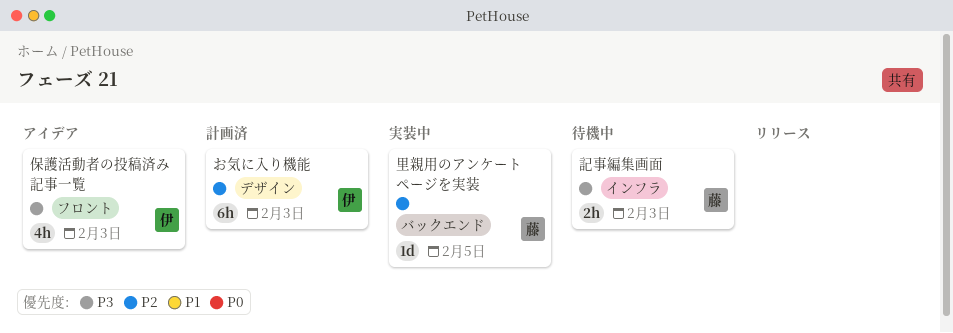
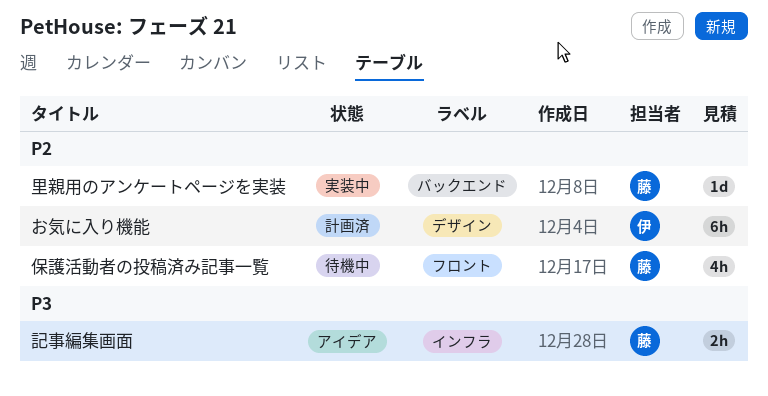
保護活動者の投稿済み記事一覧, status: アイデア -> 待機中
保護活動者の投稿済み記事一覧, owner: 伊 -> 藤
保護活動者の投稿済み記事一覧, priority: P3 -> P2
記事編集画面, status: 待機中 -> アイデア

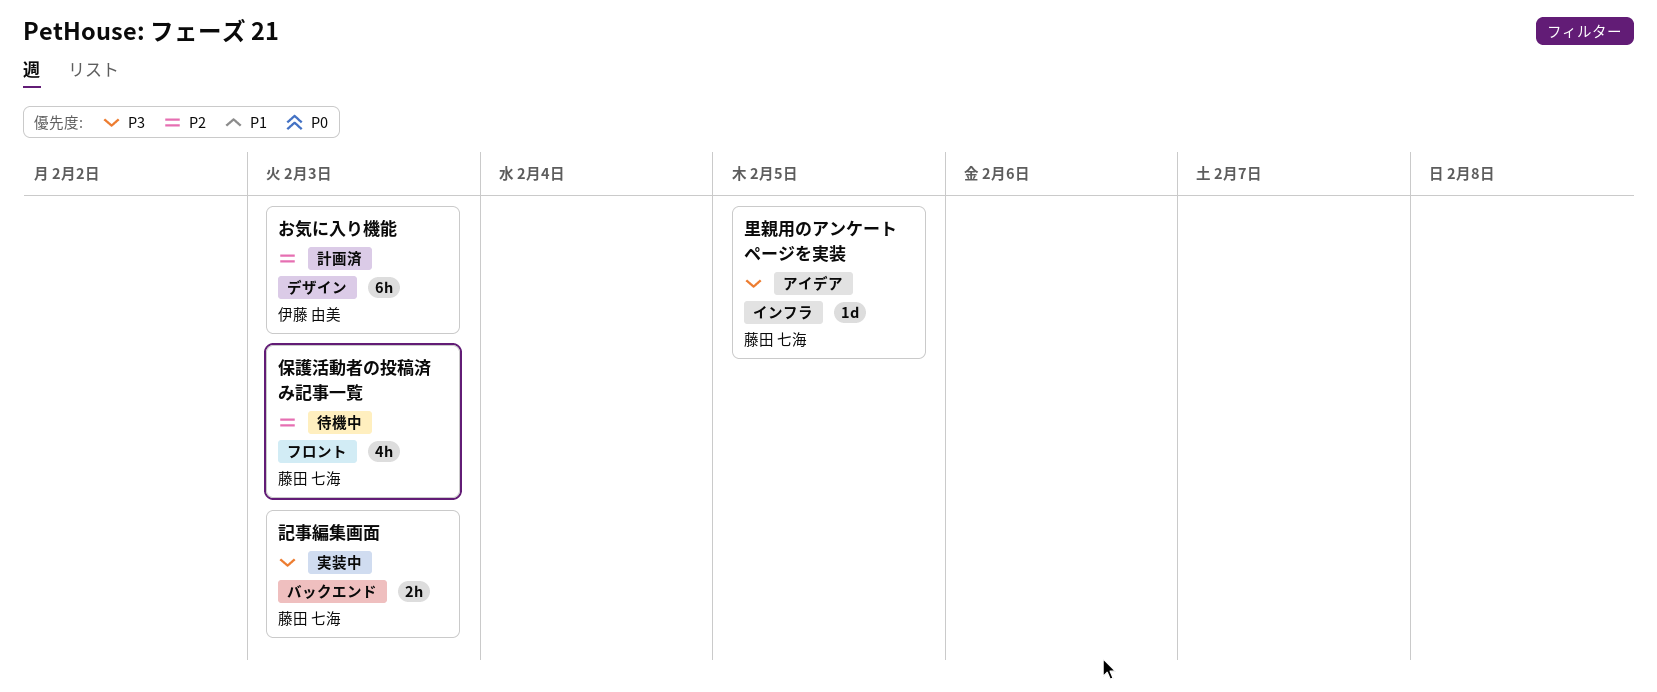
記事編集画面, status: アイデア -> 実装中
記事編集画面, label: インフラ -> バックエンド
里親用のアンケートページを実装, status: 実装中 -> アイデア
里親用のアンケートページを実装, priority: P2 -> P3
里親用のアンケートページを実装, label: バックエンド -> インフラ

